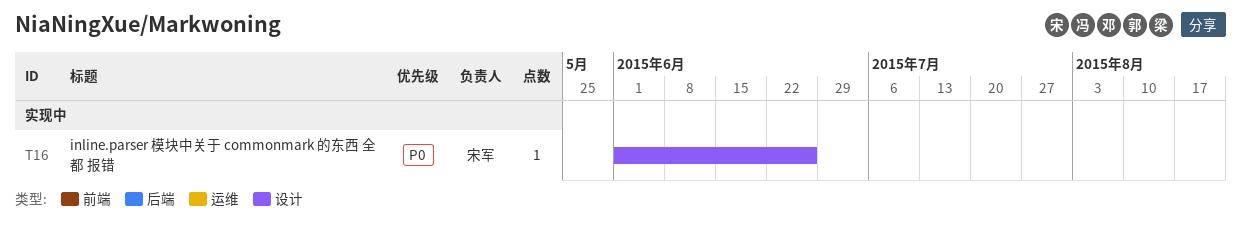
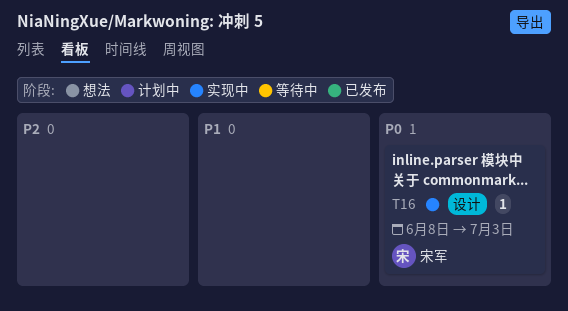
T16, start: Jun 1 -> Jun 8
T16, due: Jun 26 -> Jul 3

